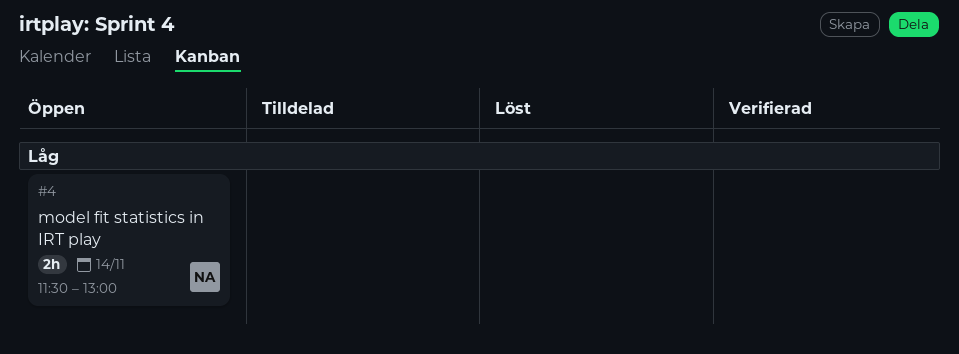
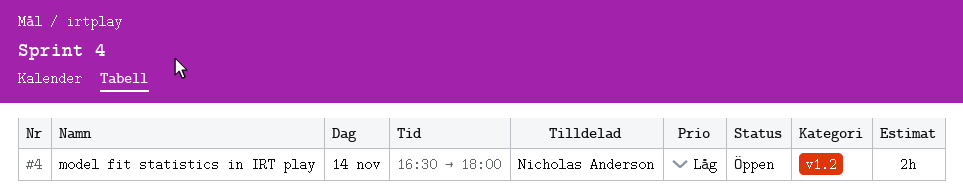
#4, begins: 11:30 -> 16:30
#4, ends: 13:00 -> 18:00

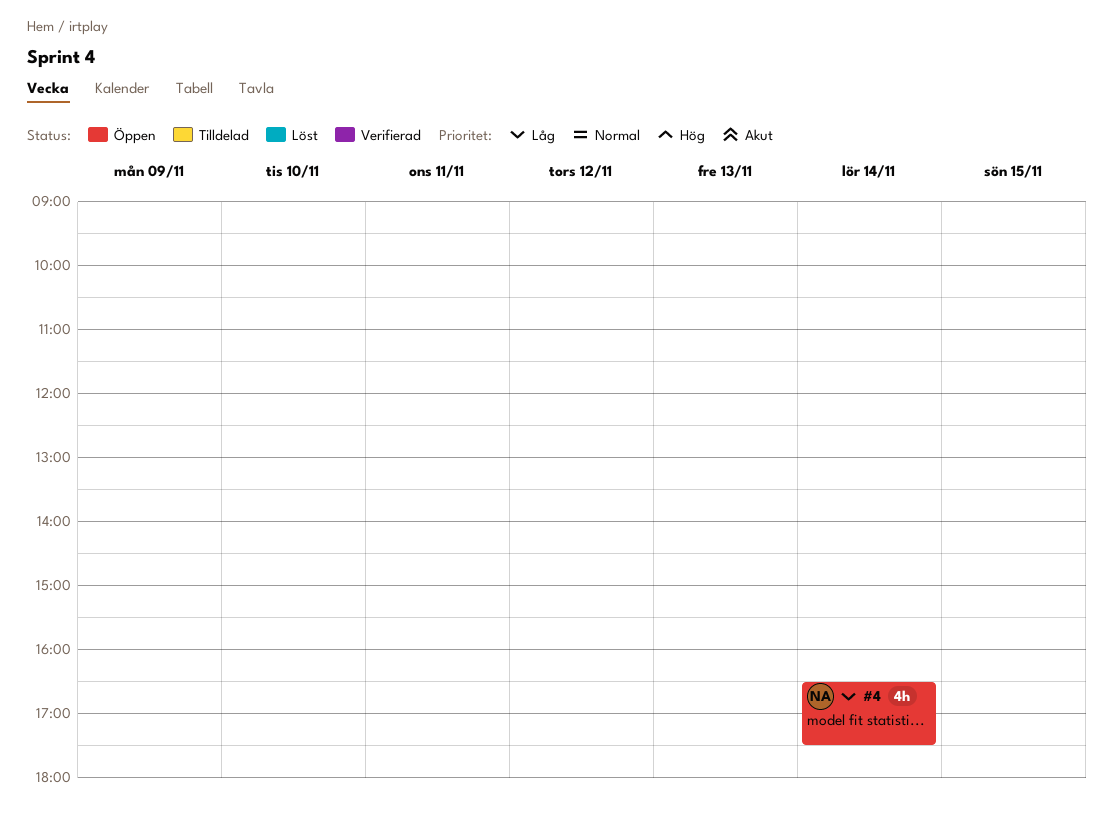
#4, estimate: 2h -> 4h
#4, ends: 18:00 -> 17:30

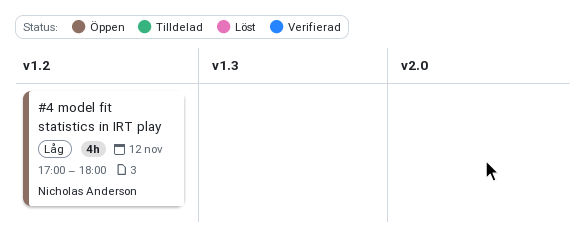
#4, day: Nov 14 -> Nov 12
#4, begins: 16:30 -> 17:00
#4, ends: 17:30 -> 18:00

